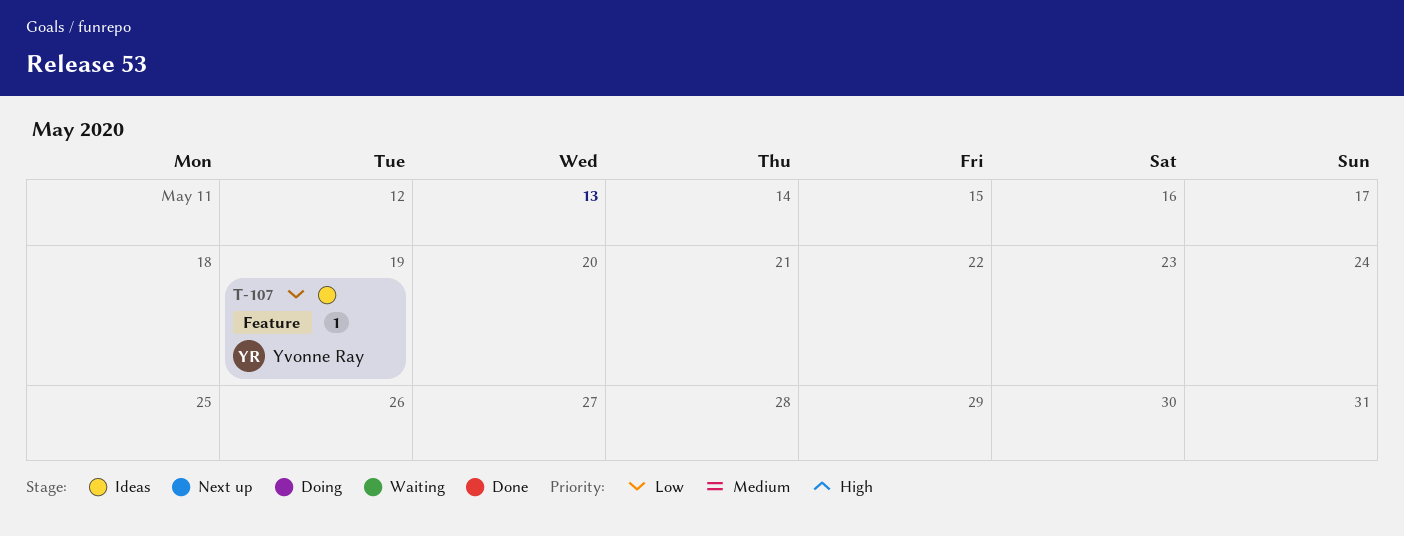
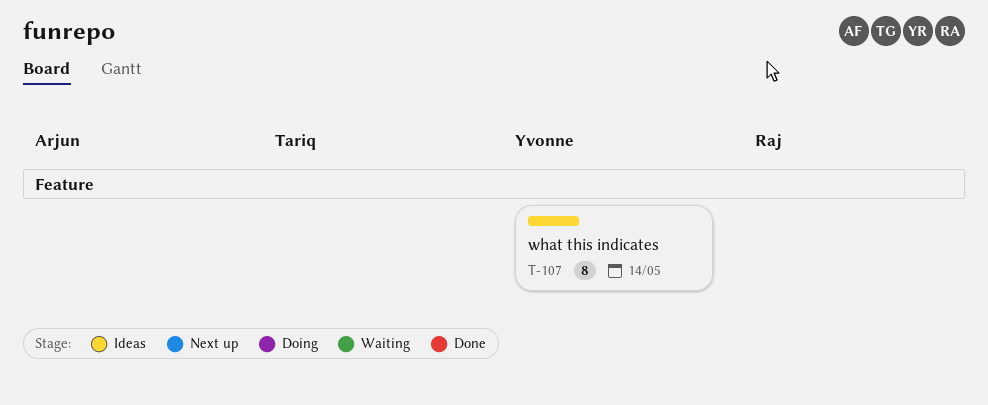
T-107, estimate: 1 -> 8
T-107, due: May 19 -> May 14

